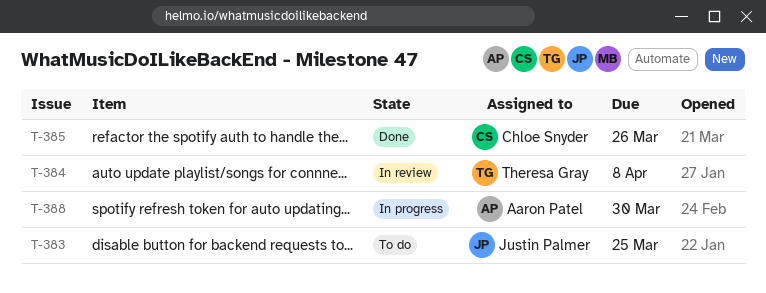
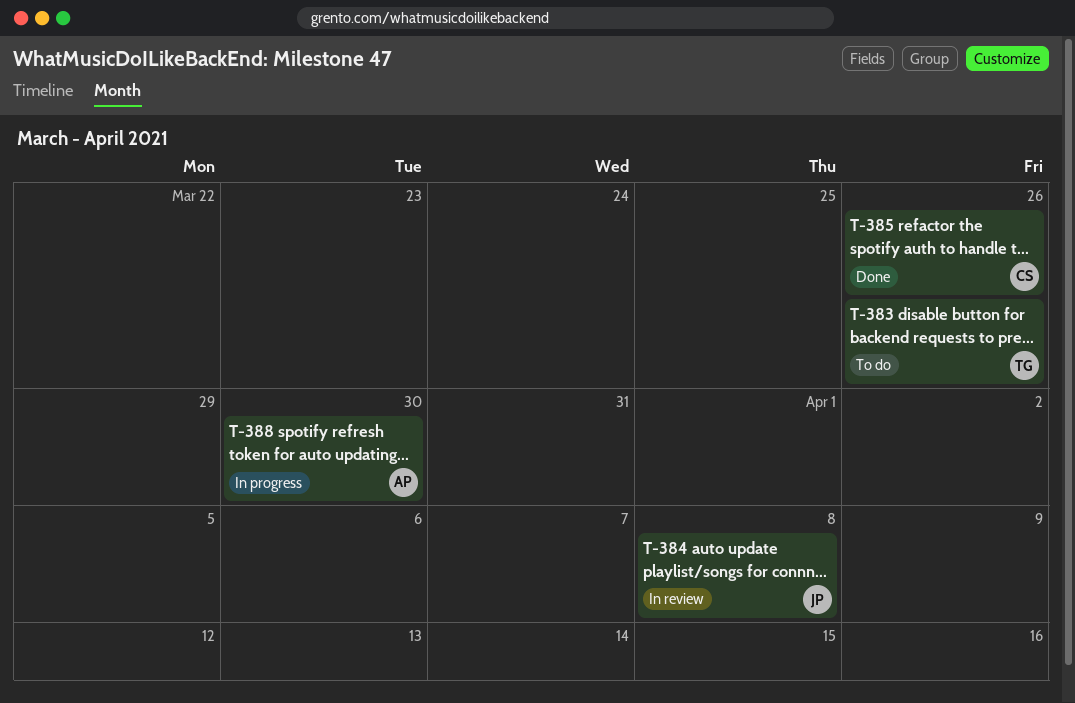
T-383, owner: Justin Palmer -> Theresa Gray
T-383, due: Mar 25 -> Mar 26
T-384, owner: Theresa Gray -> Justin Palmer

